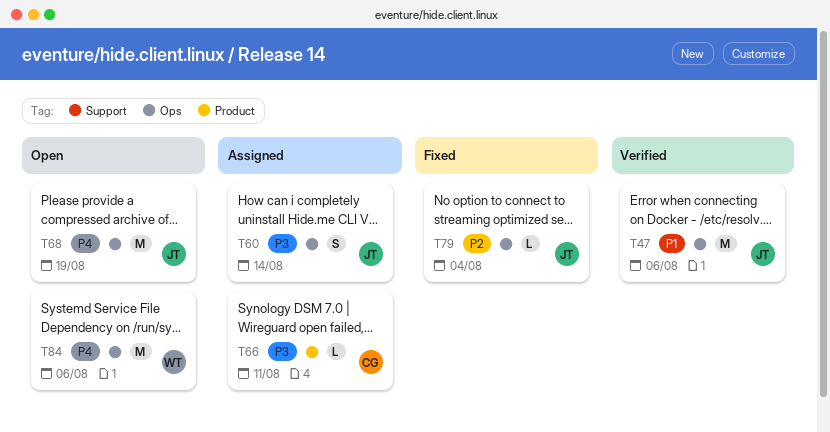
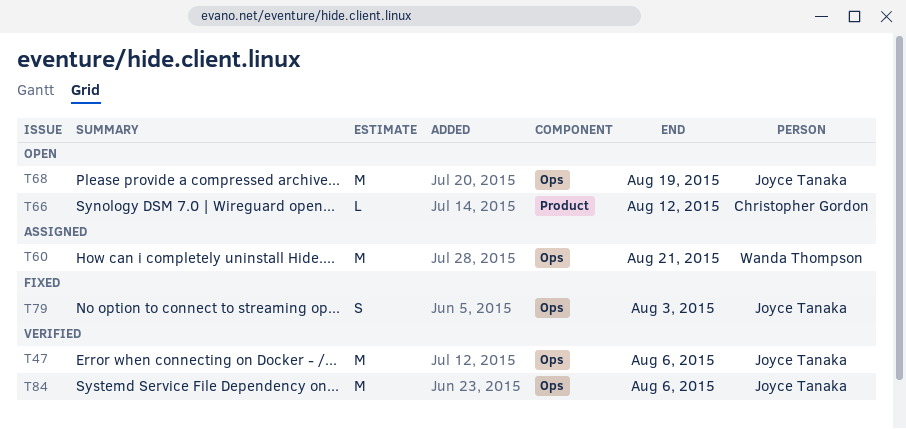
T60, owner: Joyce Tanaka -> Wanda Thompson
T60, estimate: S -> M
T60, due: Aug 14 -> Aug 21
T66, status: Assigned -> Open
T66, due: Aug 11 -> Aug 12
T79, estimate: L -> S
T79, due: Aug 4 -> Aug 3
T84, status: Open -> Verified
T84, owner: Wanda Thompson -> Joyce Tanaka

